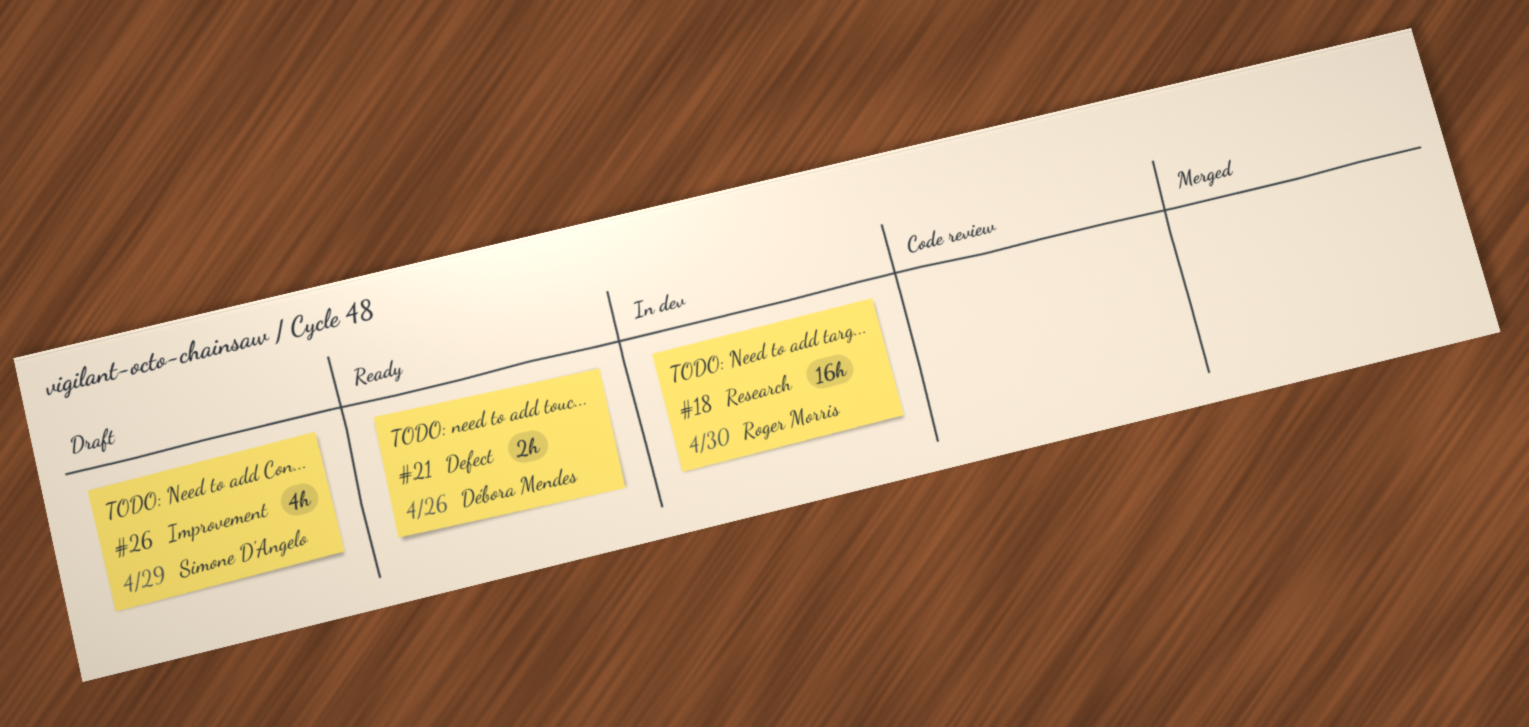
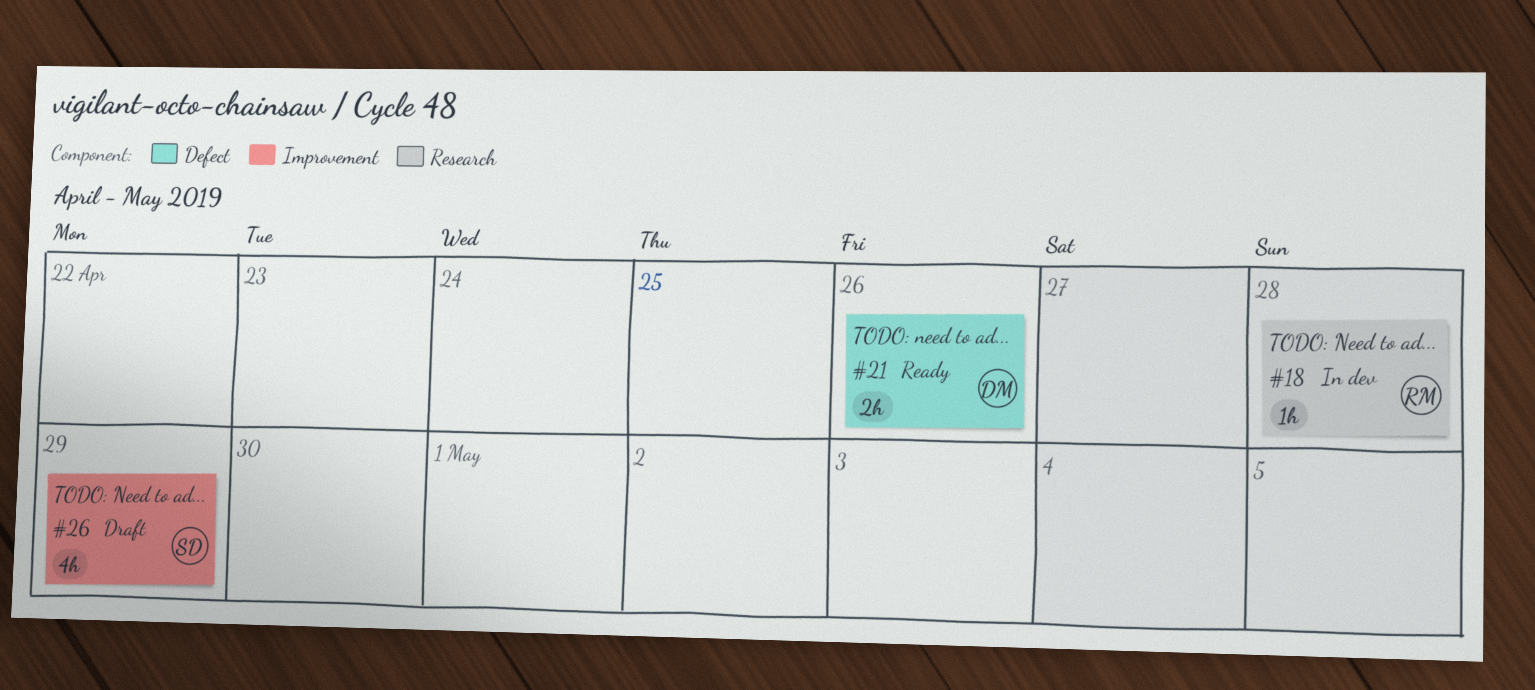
#18, estimate: 16h -> 1h
#18, due: Apr 30 -> Apr 28

